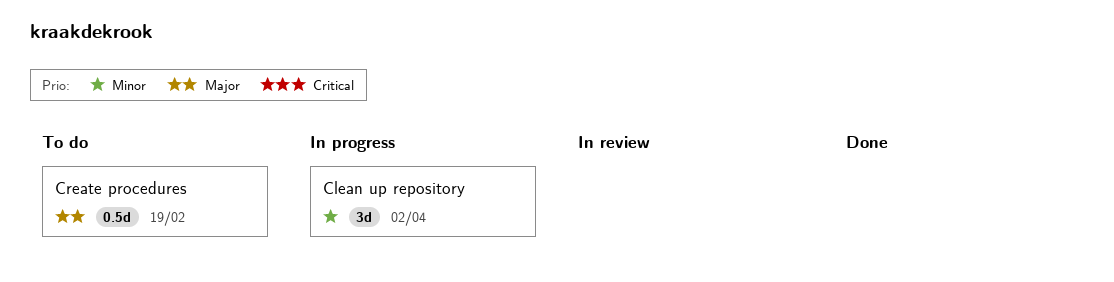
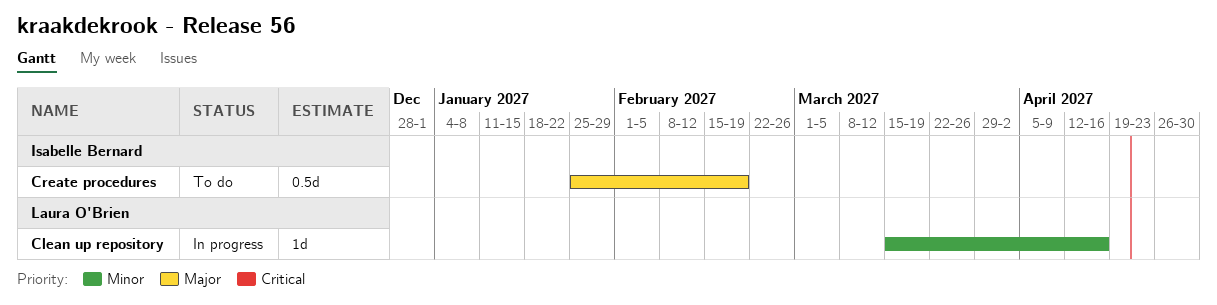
Clean up repository, estimate: 3d -> 1d
Clean up repository, due: Apr 2 -> Apr 16

